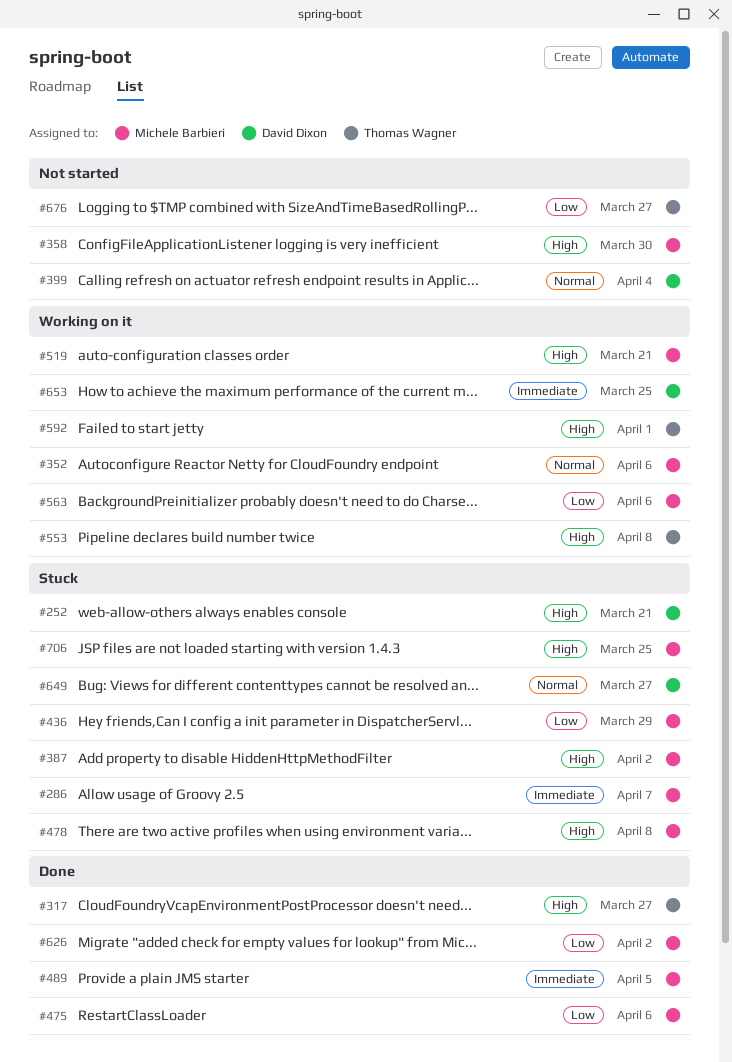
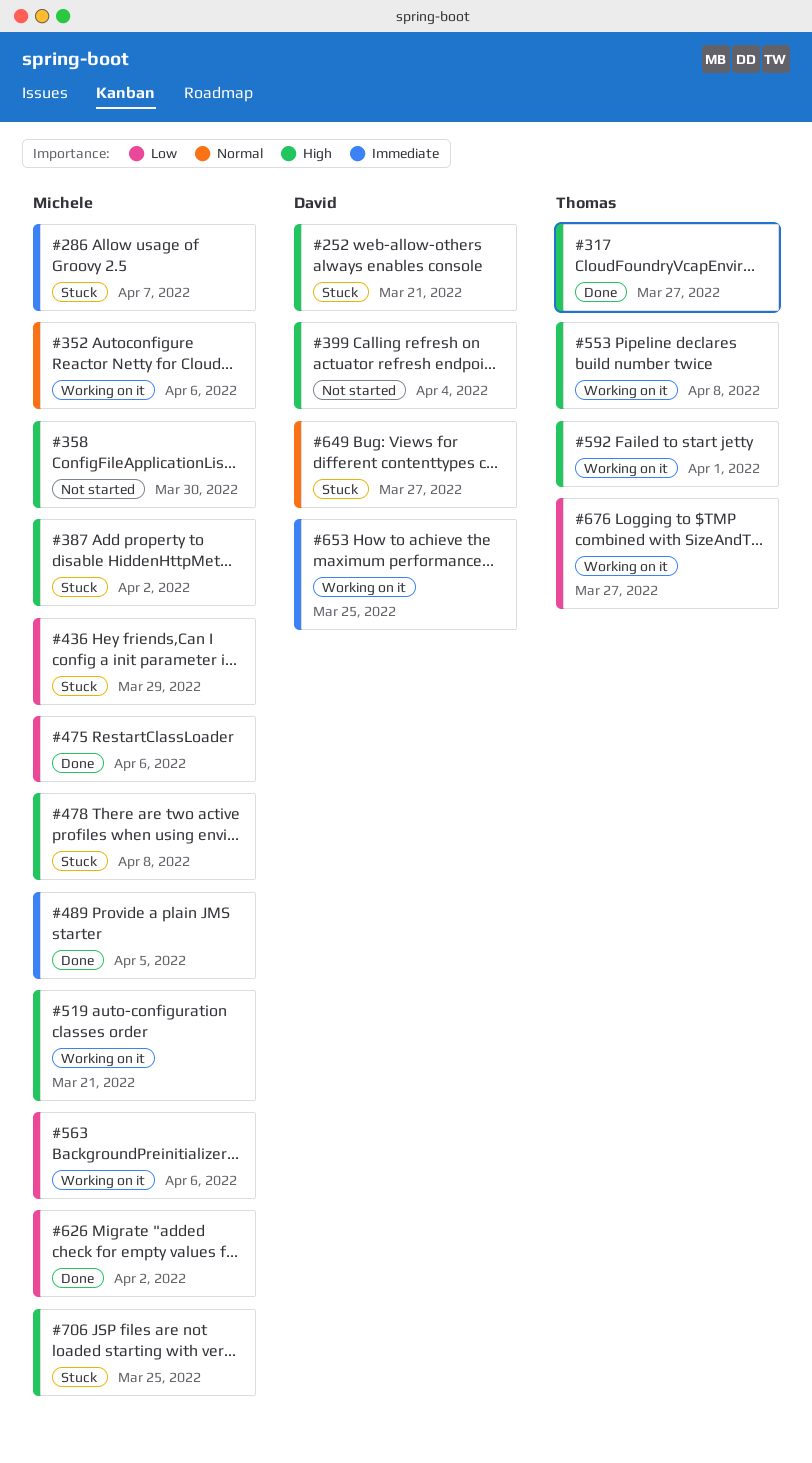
#399, priority: Normal -> High
#676, status: Not started -> Working on it

